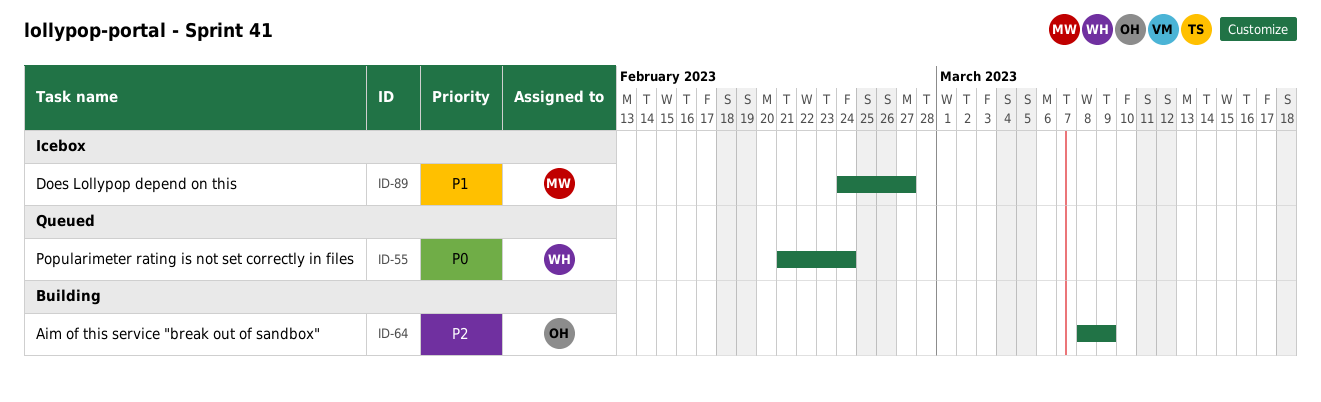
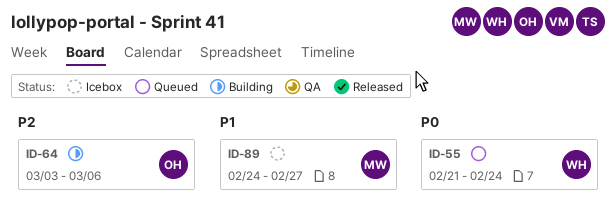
ID-64, start: Mar 8 -> Mar 3
ID-64, due: Mar 9 -> Mar 6

